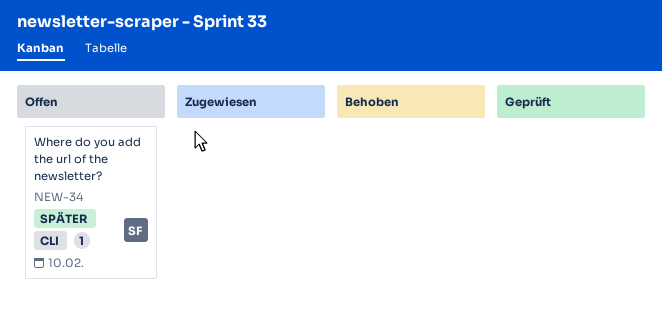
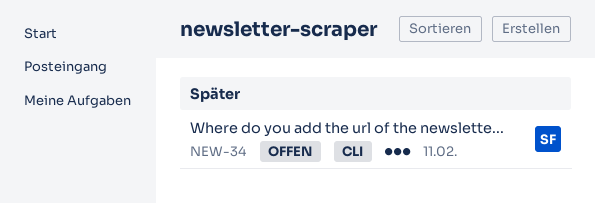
NEW-34, estimate: 1 -> 3
NEW-34, due: Feb 10 -> Feb 11

